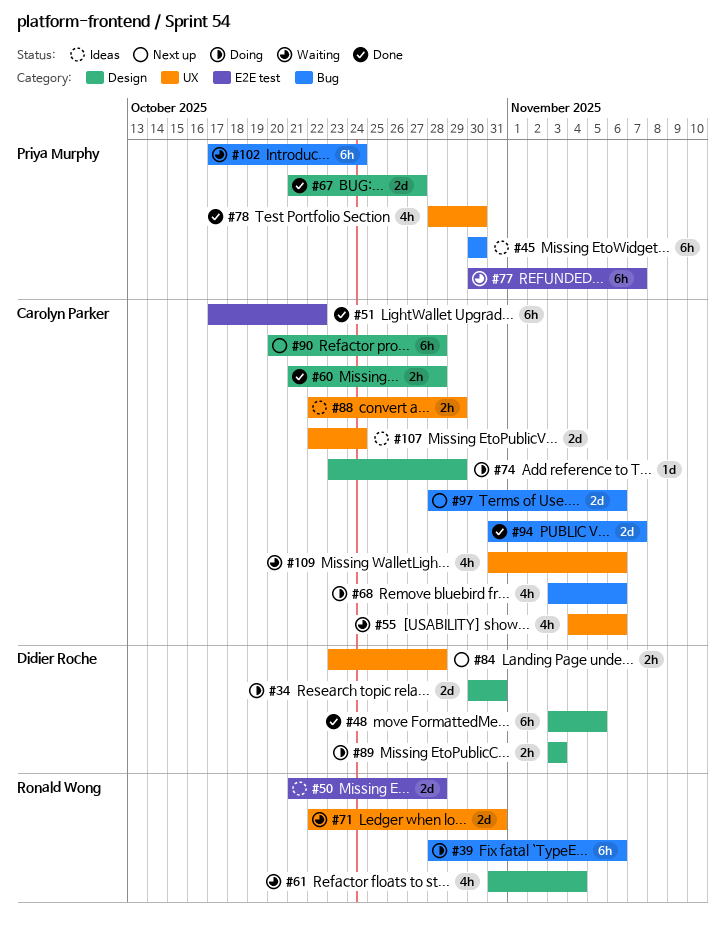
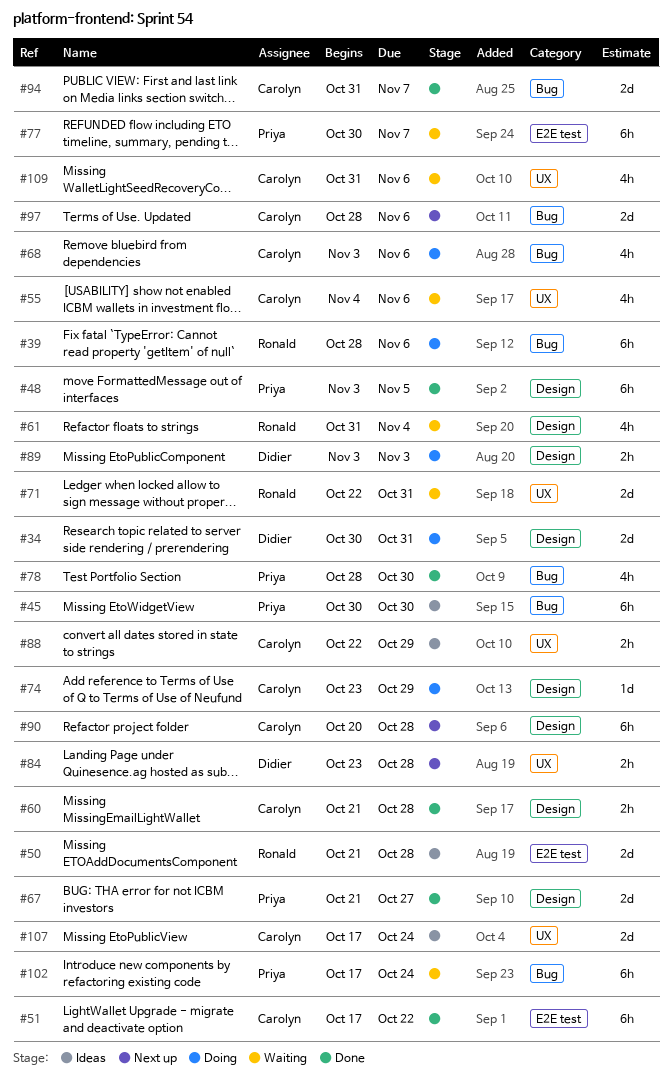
#48, owner: Didier Roche -> Priya Murphy
#78, label: UX -> Bug
#107, start: Oct 22 -> Oct 17

